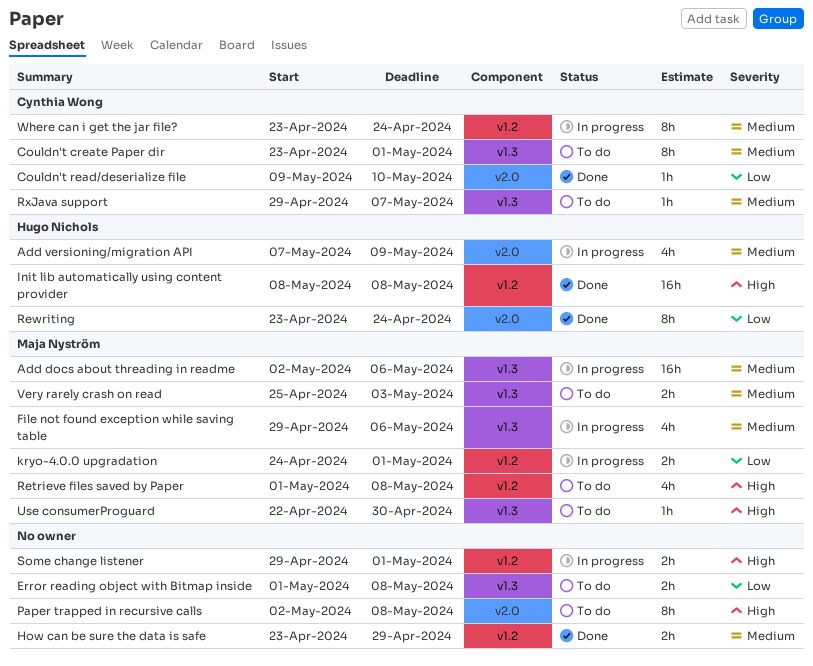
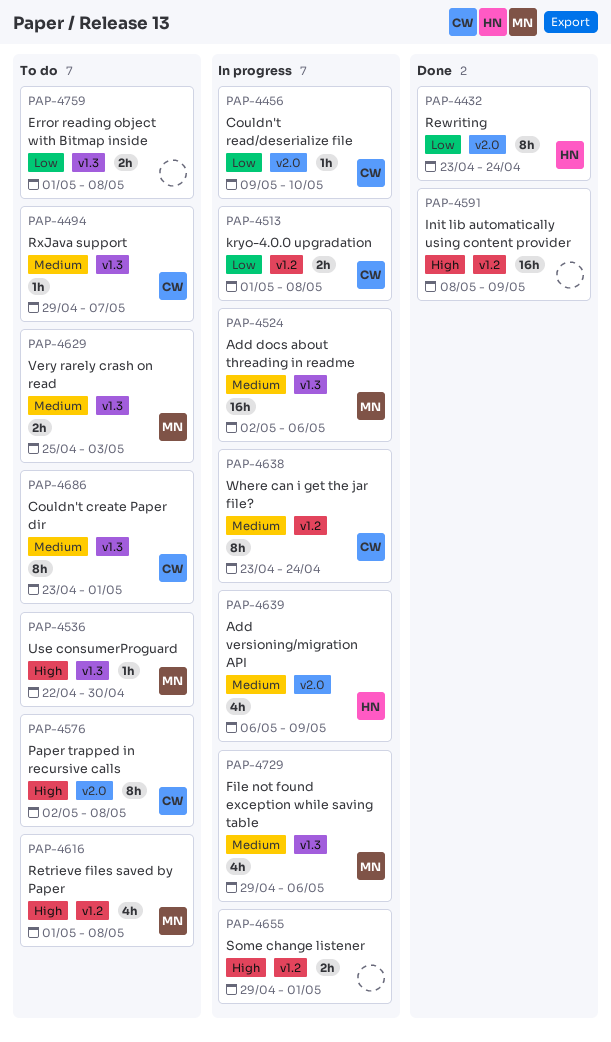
Add versioning/migration API, start: May 7 -> May 6
Couldn't read/deserialize file, status: Done -> In progress
How can be sure the data is safe: present -> none
Init lib automatically using content provider, owner: Hugo Nichols -> none
Init lib automatically using content provider, due: May 8 -> May 9
kryo-4.0.0 upgradation, owner: Maja Nyström -> Cynthia Wong
kryo-4.0.0 upgradation, start: Apr 24 -> May 1
kryo-4.0.0 upgradation, due: May 1 -> May 8
Paper trapped in recursive calls, owner: none -> Cynthia Wong

